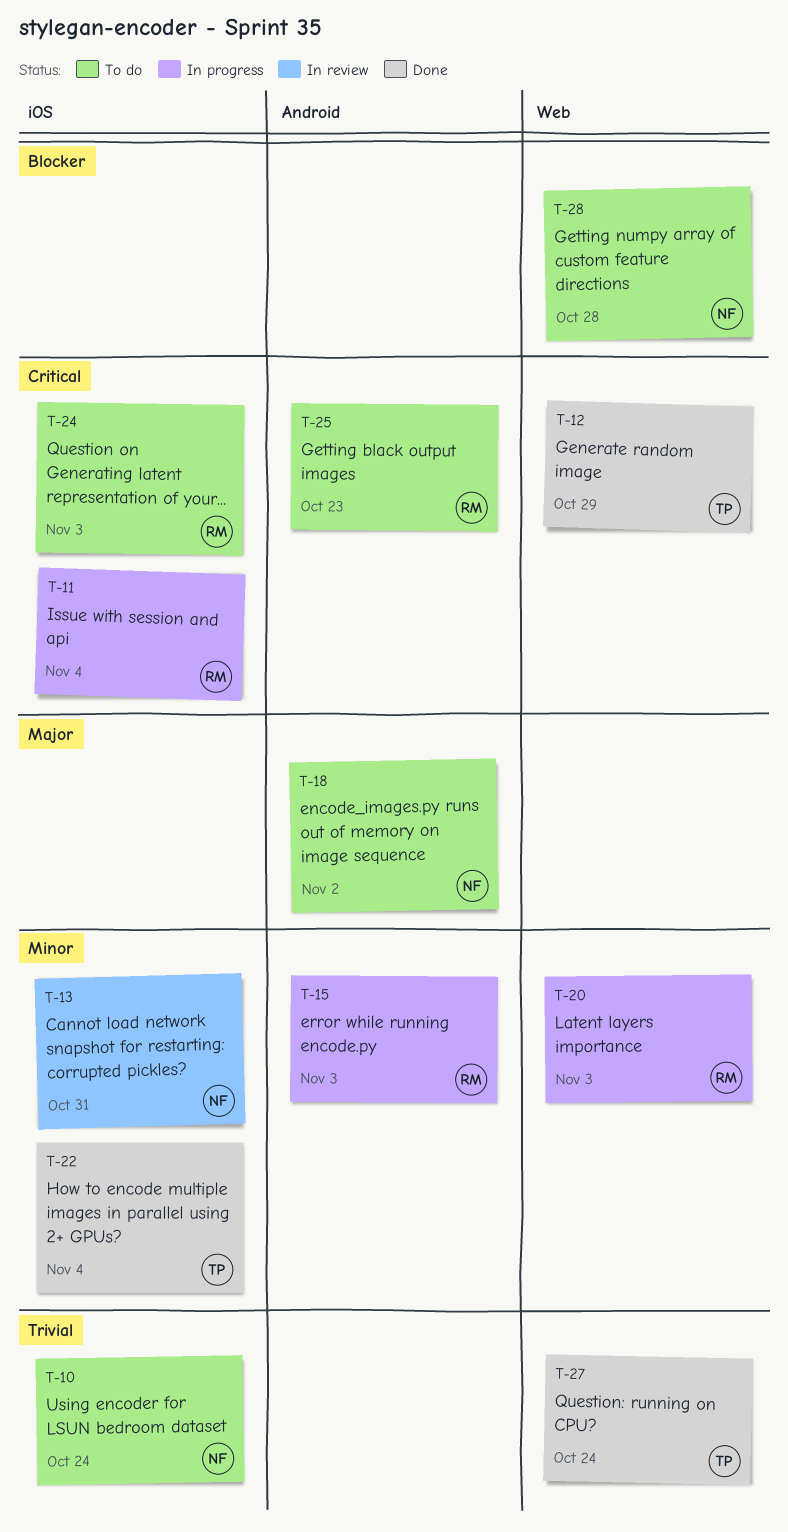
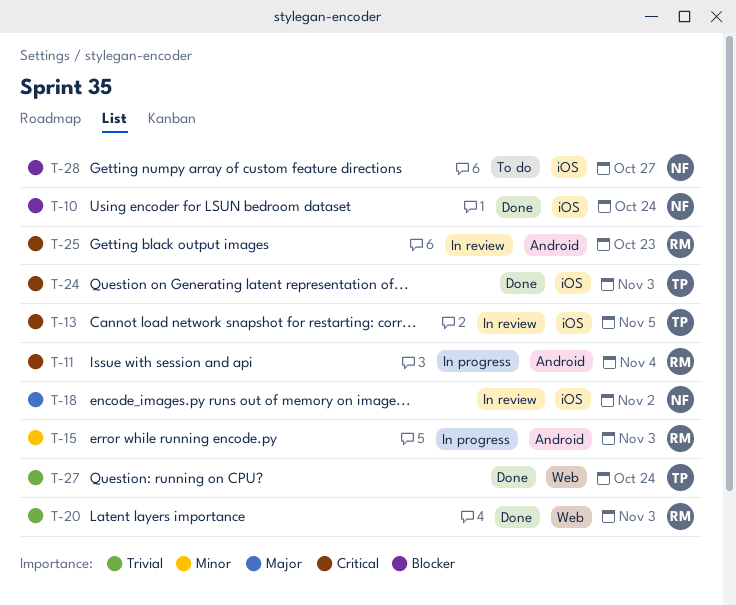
T-10, status: To do -> Done
T-10, priority: Trivial -> Blocker
T-11, label: iOS -> Android
T-12: present -> none
T-13, owner: NF -> TP
T-13, priority: Minor -> Critical
T-13, due: Oct 31 -> Nov 5
T-18, status: To do -> In review
T-18, label: Android -> iOS
T-20, status: In progress -> Done
T-20, priority: Minor -> Trivial
T-22: present -> none
T-24, status: To do -> Done
T-24, owner: RM -> TP
T-25, status: To do -> In review
T-28, label: Web -> iOS
T-28, due: Oct 28 -> Oct 27

